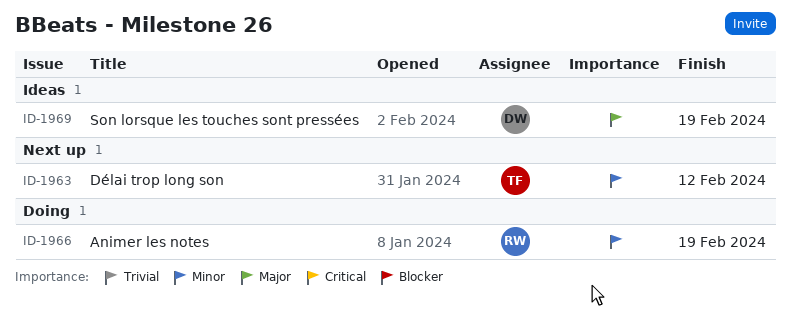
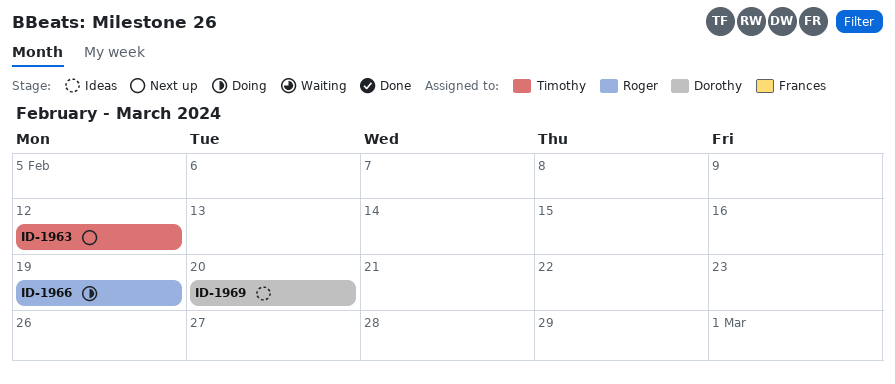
ID-1969, due: Feb 19 -> Feb 20

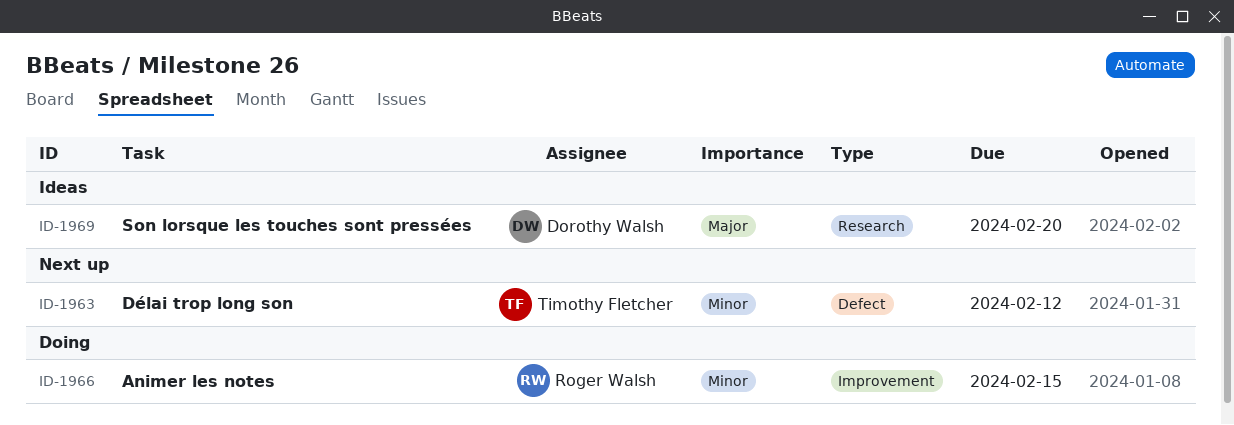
ID-1966, due: Feb 19 -> Feb 15

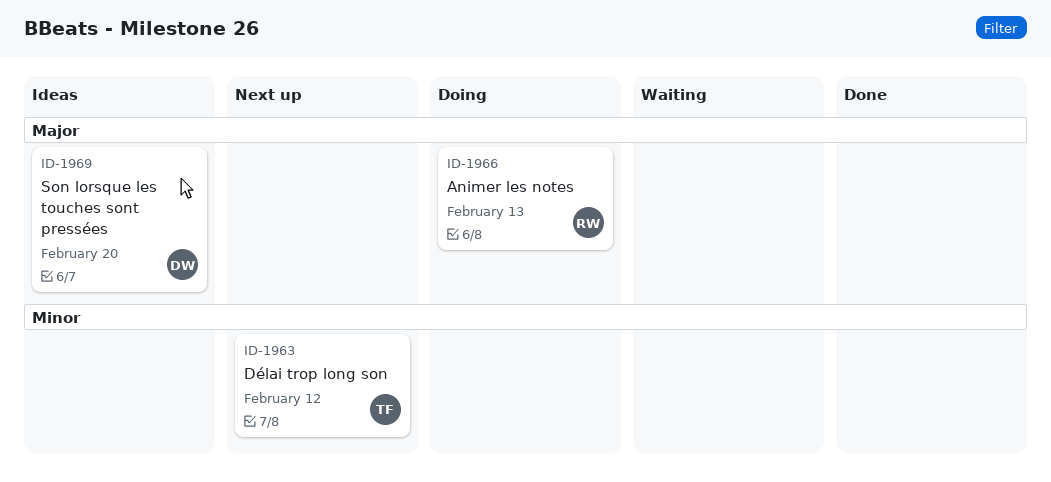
ID-1966, priority: Minor -> Major
ID-1966, due: Feb 15 -> Feb 13

